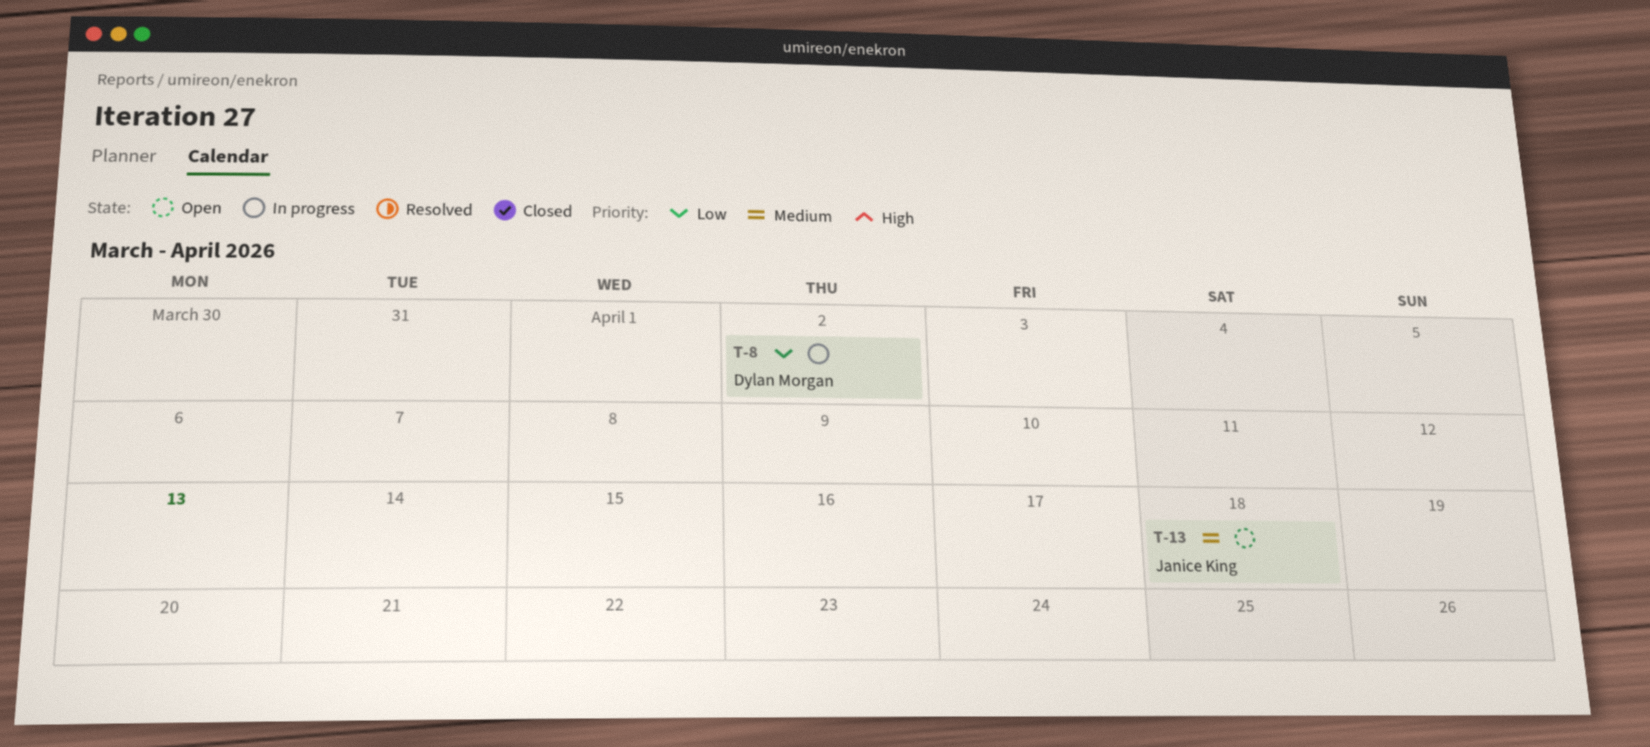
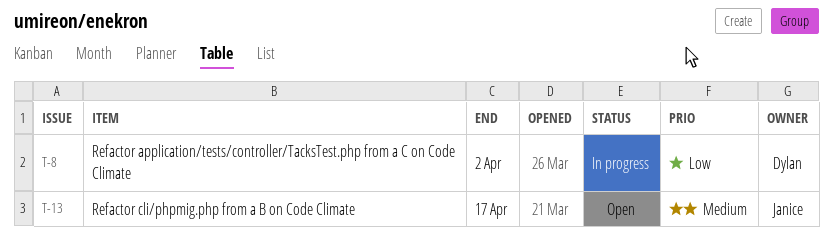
T-13, due: Apr 18 -> Apr 17

